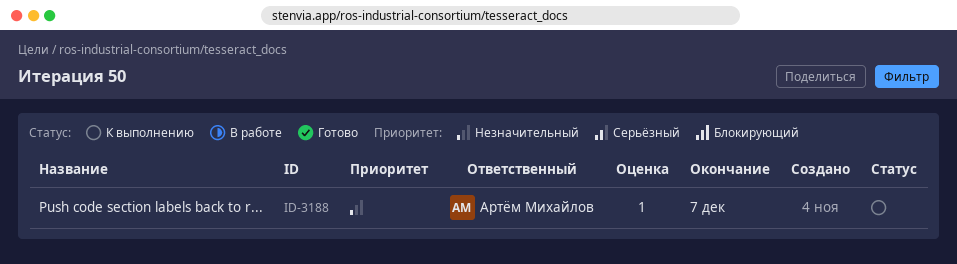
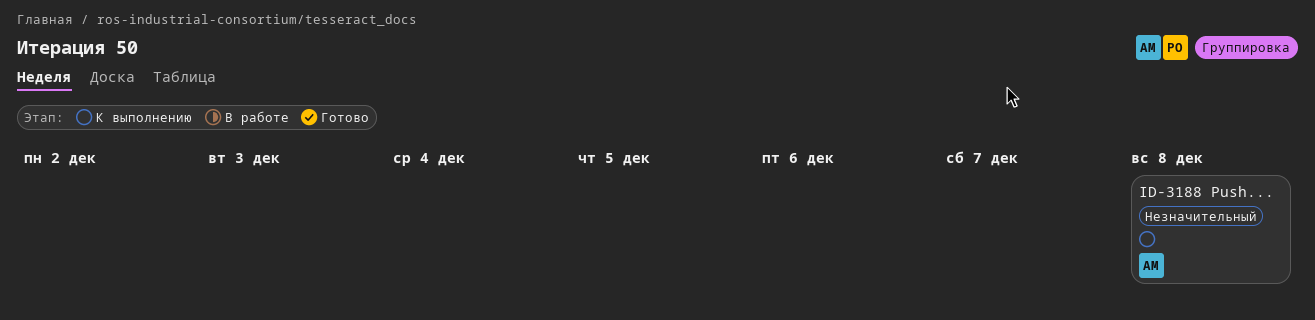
ID-3188, due: Dec 7 -> Dec 8

